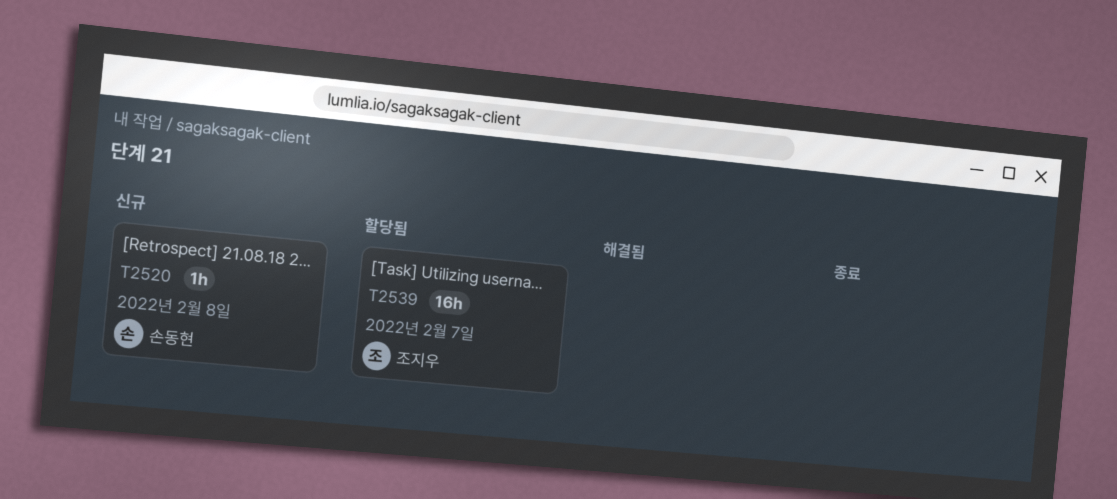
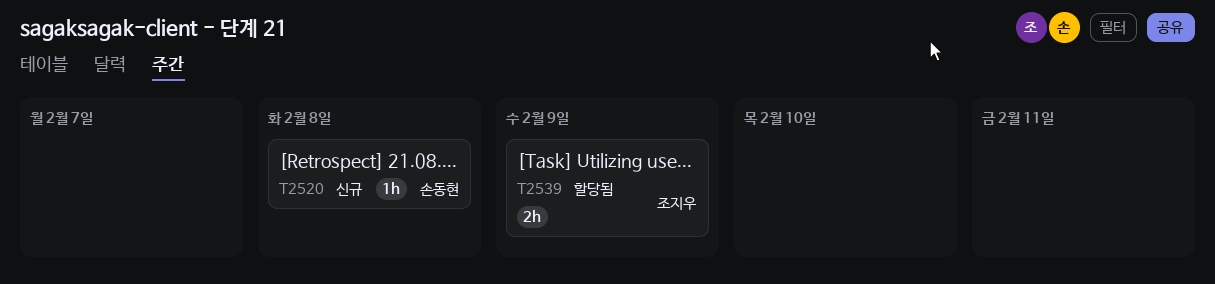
T2539, estimate: 16h -> 2h
T2539, due: Feb 7 -> Feb 9

